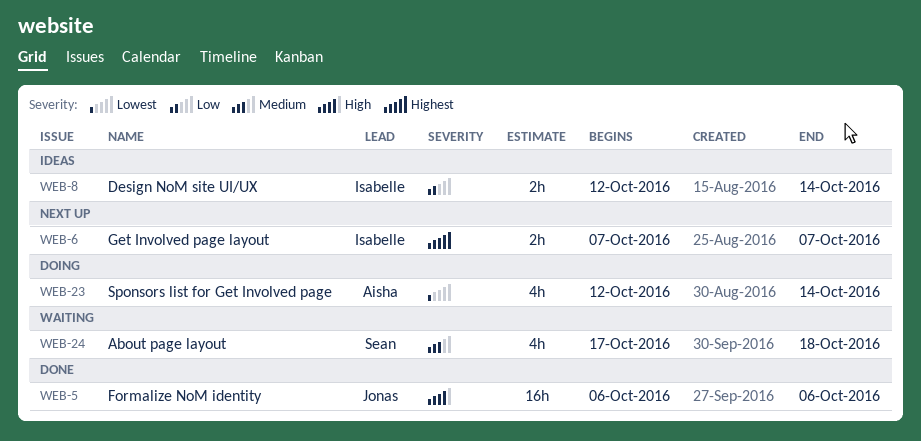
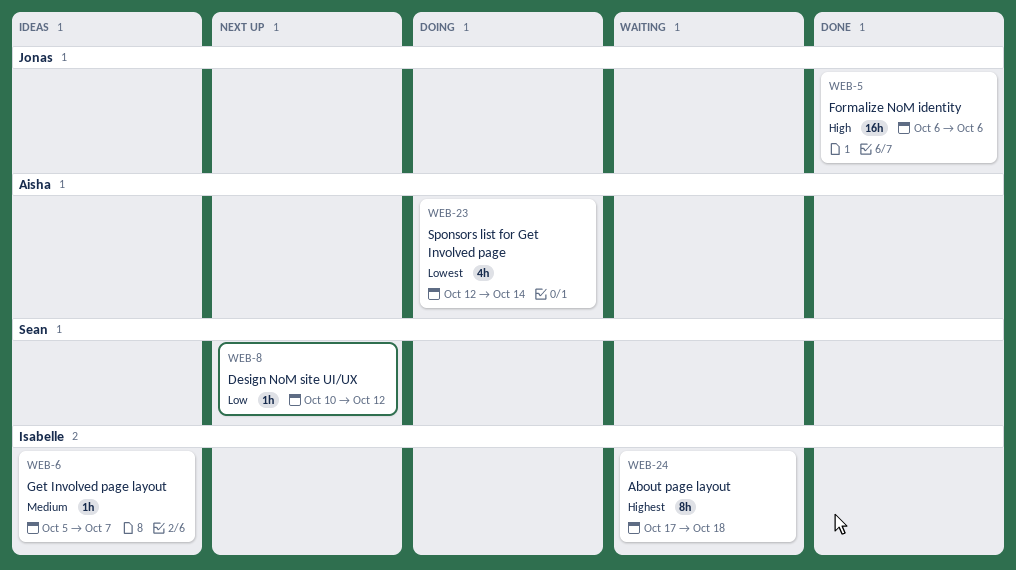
WEB-6, status: Next up -> Ideas
WEB-6, priority: Highest -> Medium
WEB-6, estimate: 2h -> 1h
WEB-6, start: Oct 7 -> Oct 5
WEB-8, status: Ideas -> Next up
WEB-8, owner: Isabelle -> Sean
WEB-8, estimate: 2h -> 1h
WEB-8, start: Oct 12 -> Oct 10
WEB-8, due: Oct 14 -> Oct 12
WEB-24, owner: Sean -> Isabelle
WEB-24, priority: Medium -> Highest
WEB-24, estimate: 4h -> 8h

